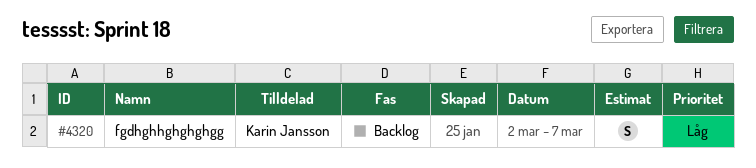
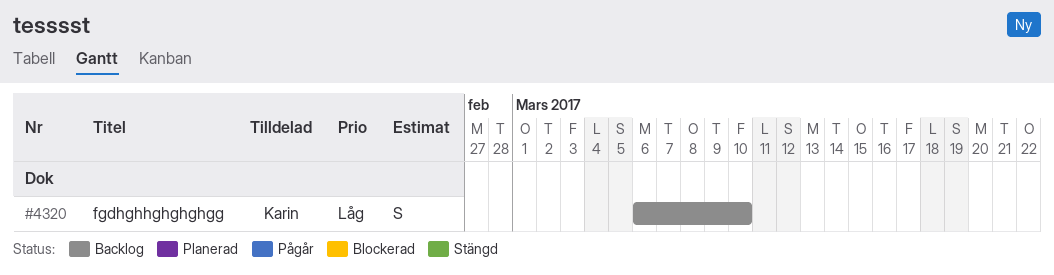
#4320, start: Mar 2 -> Mar 6
#4320, due: Mar 7 -> Mar 10

